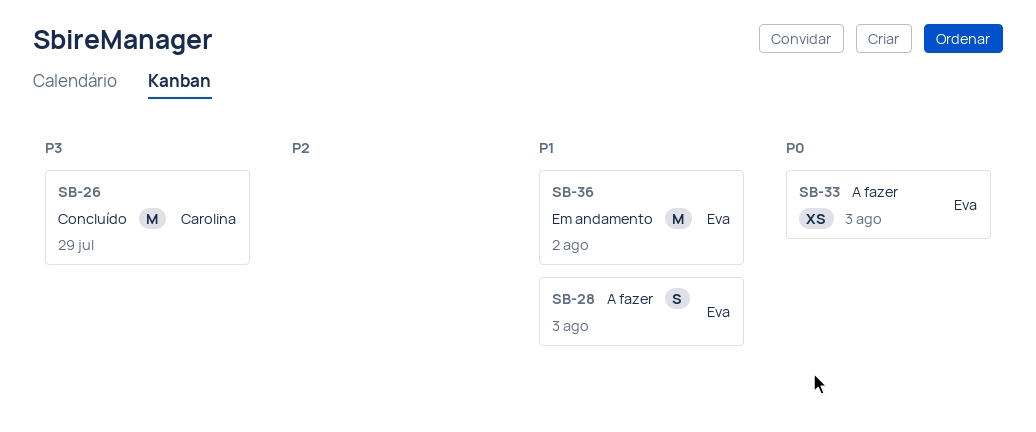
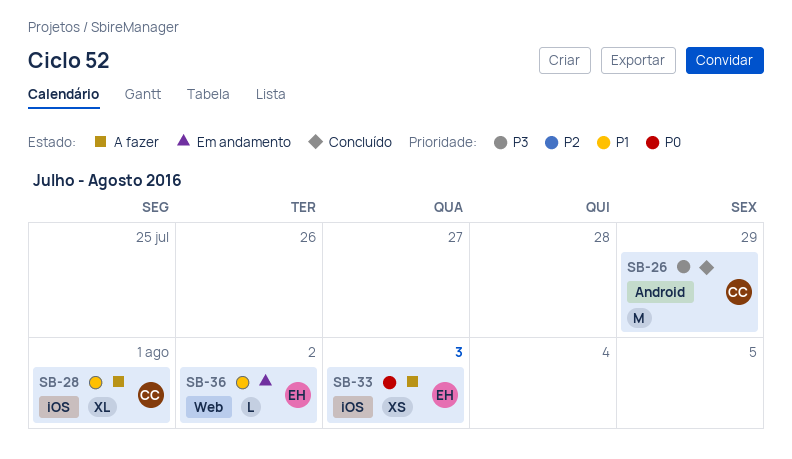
SB-28, owner: Eva -> Carolina
SB-28, estimate: S -> XL
SB-28, due: Aug 3 -> Aug 1
SB-36, estimate: M -> L

